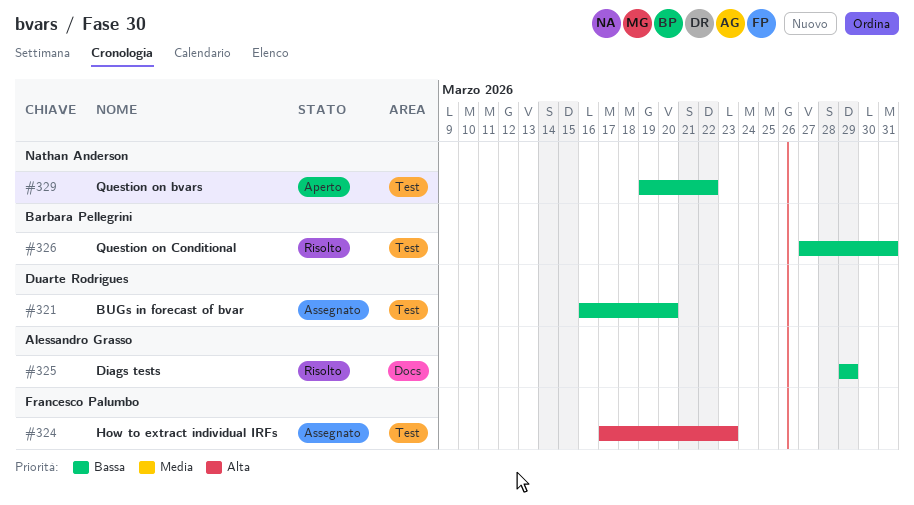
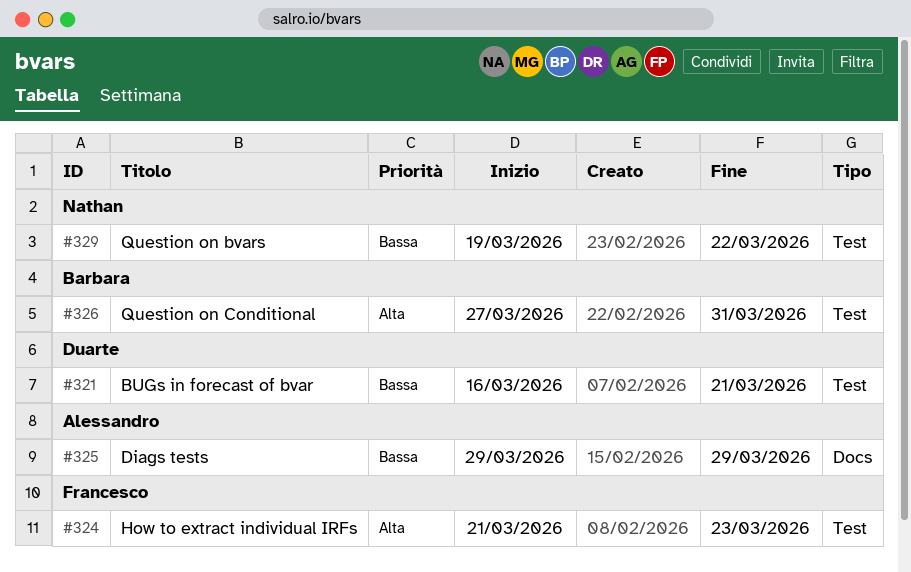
#321, due: Mar 20 -> Mar 21
#324, start: Mar 17 -> Mar 21
#326, priority: Bassa -> Alta

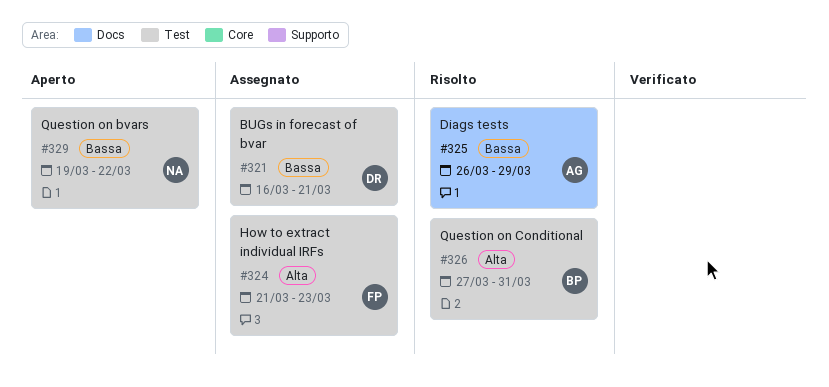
#325, start: Mar 29 -> Mar 26

